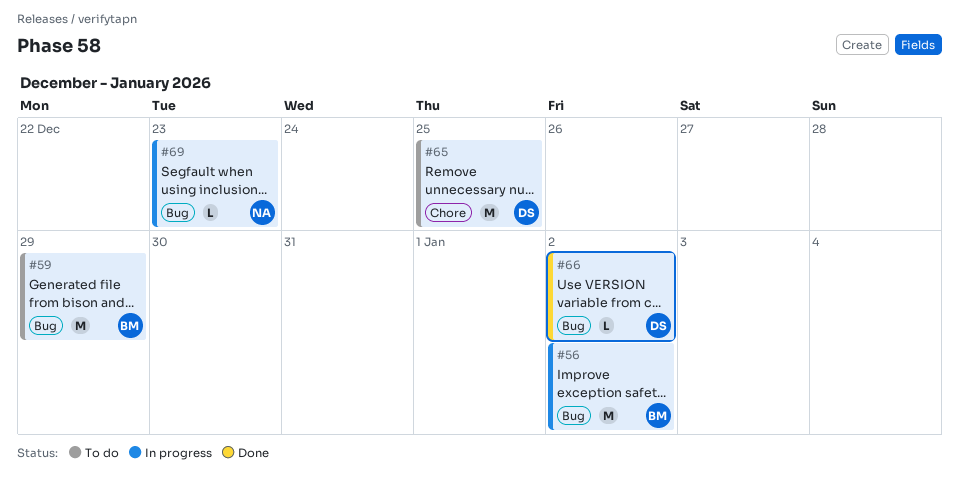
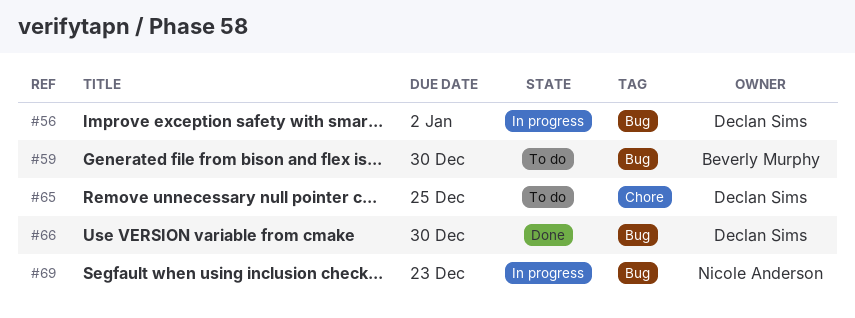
#56, owner: Beverly Murphy -> Declan Sims
#59, due: Dec 29 -> Dec 30
#66, due: Jan 2 -> Dec 30

